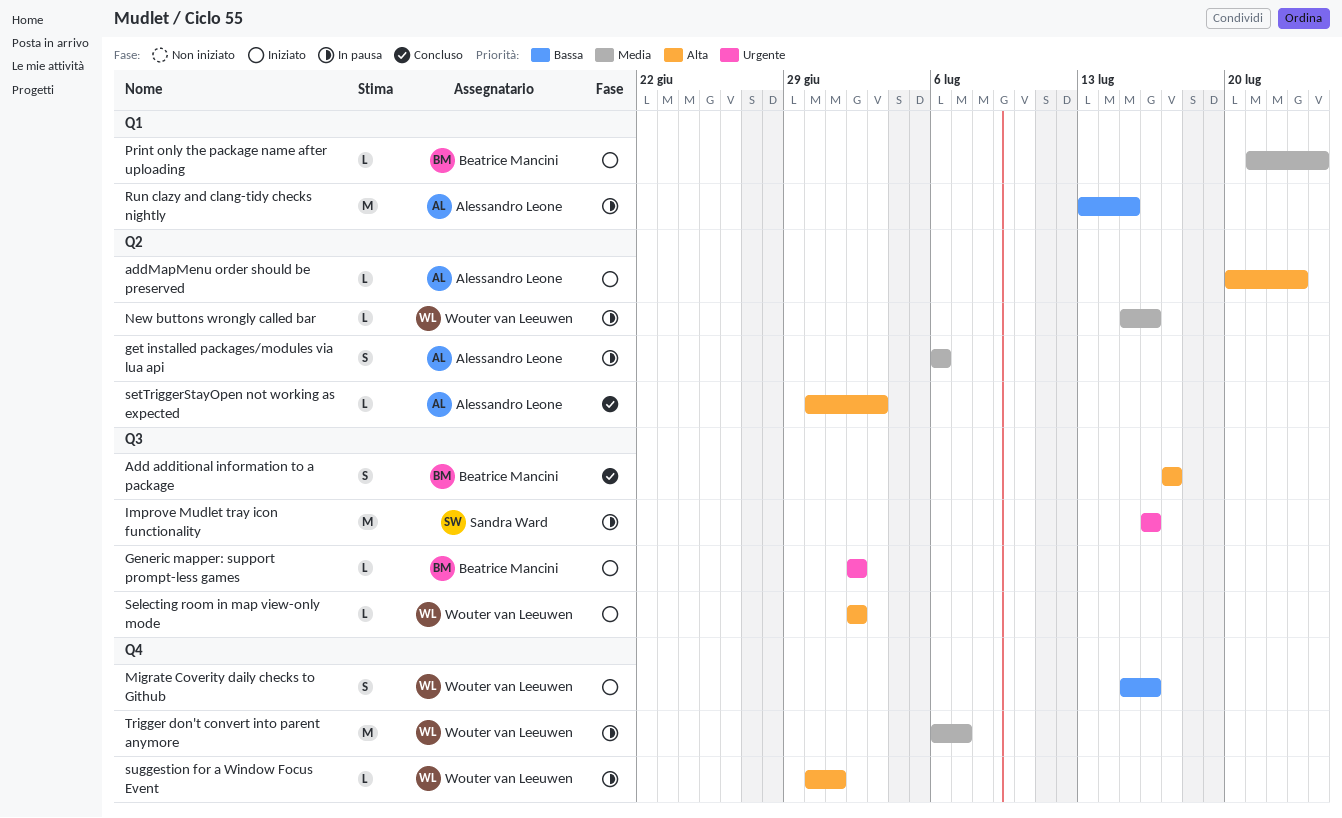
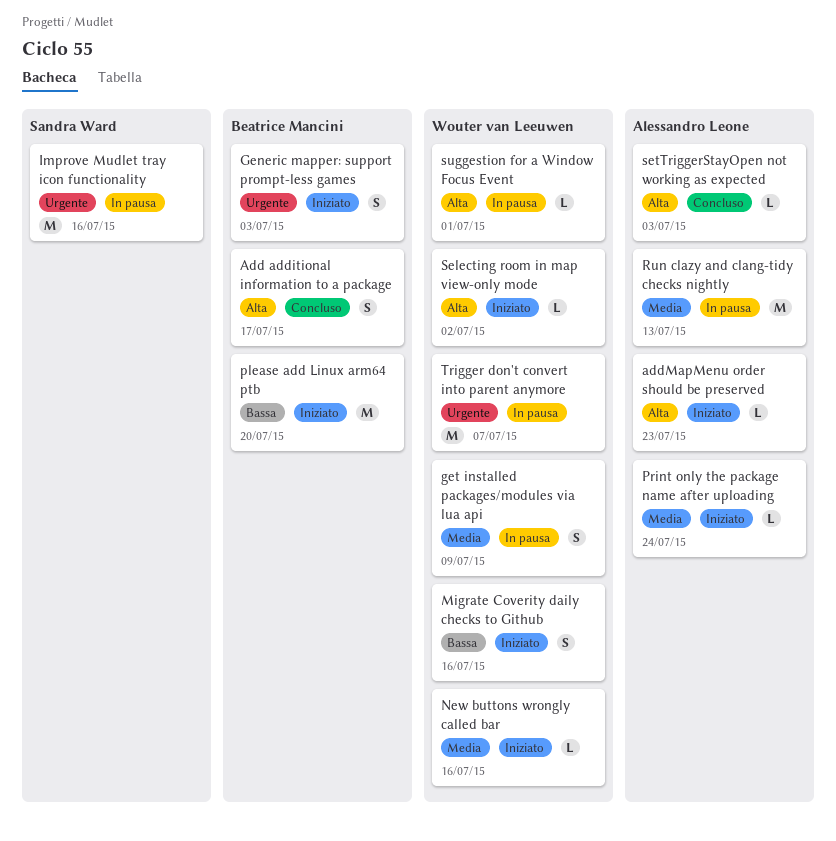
Generic mapper: support prompt-less games, estimate: L -> S
Generic mapper: support prompt-less games, due: Jul 2 -> Jul 3
get installed packages/modules via lua api, owner: Alessandro Leone -> Wouter van Leeuwen
get installed packages/modules via lua api, due: Jul 6 -> Jul 9
New buttons wrongly called bar, status: In pausa -> Iniziato
please add Linux arm64 ptb: none -> present
Print only the package name after uploading, owner: Beatrice Mancini -> Alessandro Leone
Run clazy and clang-tidy checks nightly, priority: Bassa -> Media
Run clazy and clang-tidy checks nightly, due: Jul 15 -> Jul 13
Trigger don't convert into parent anymore, priority: Media -> Urgente

